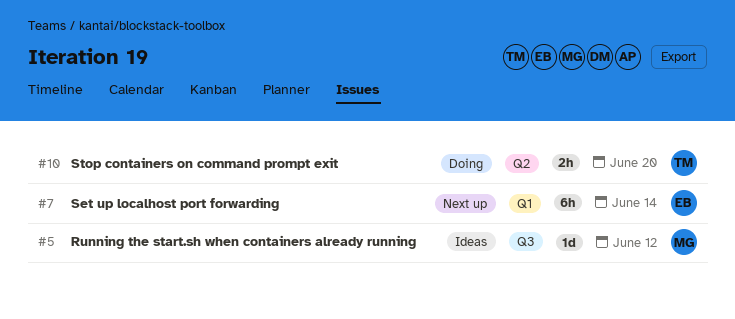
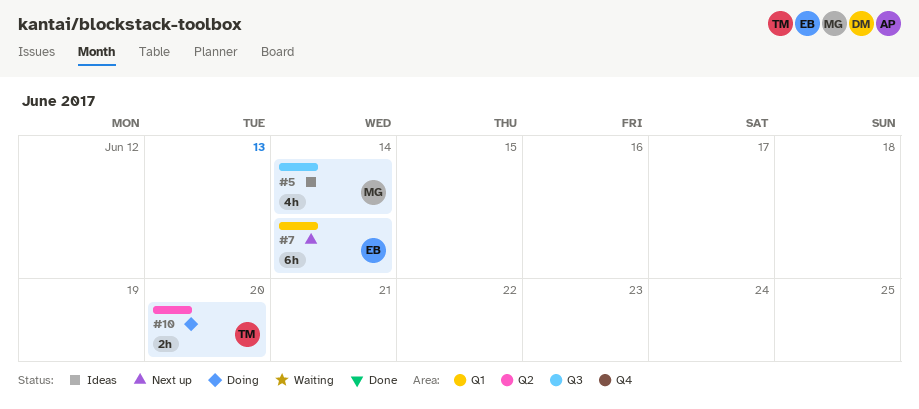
#5, estimate: 1d -> 4h
#5, due: Jun 12 -> Jun 14

